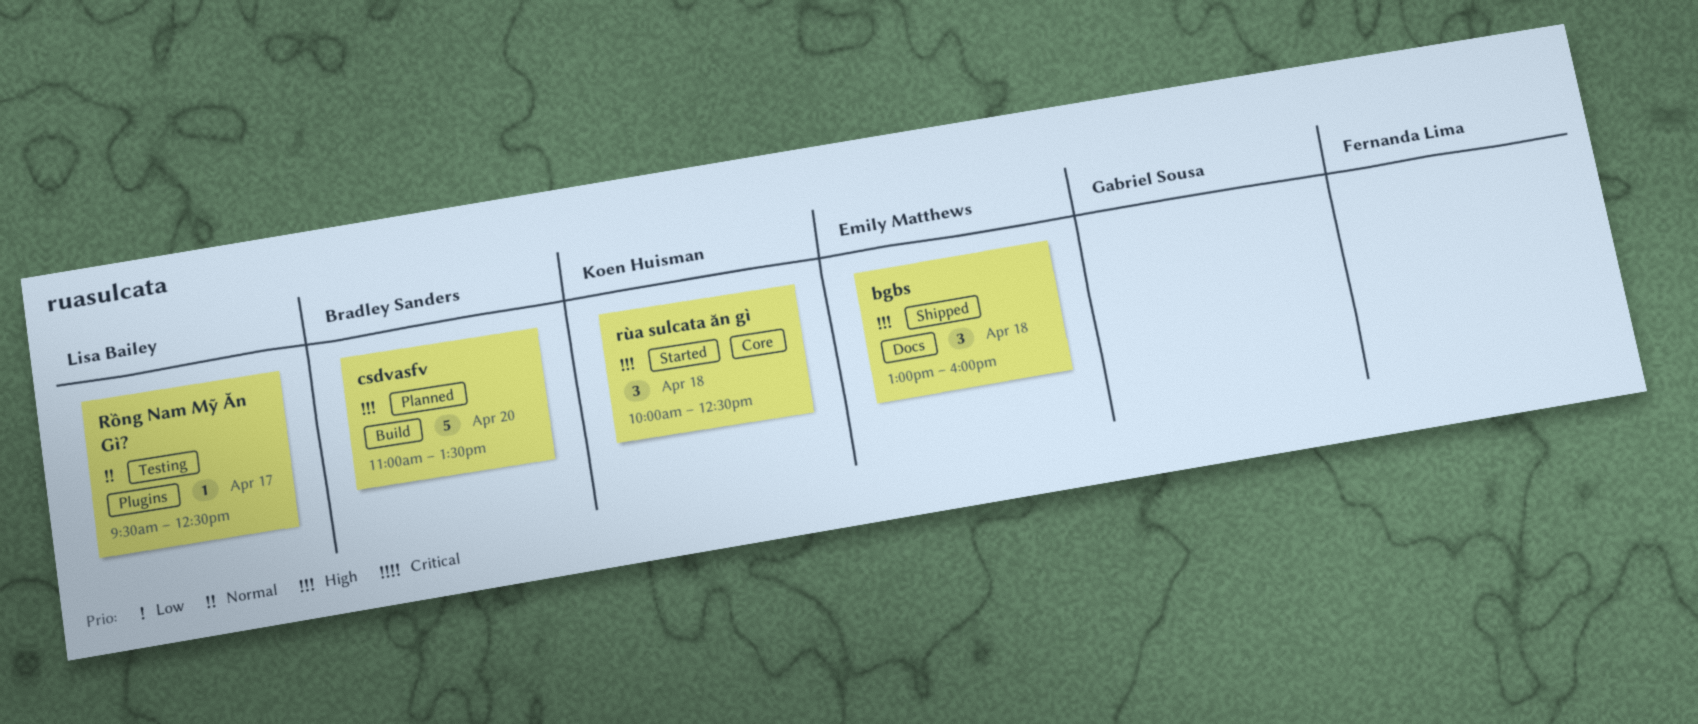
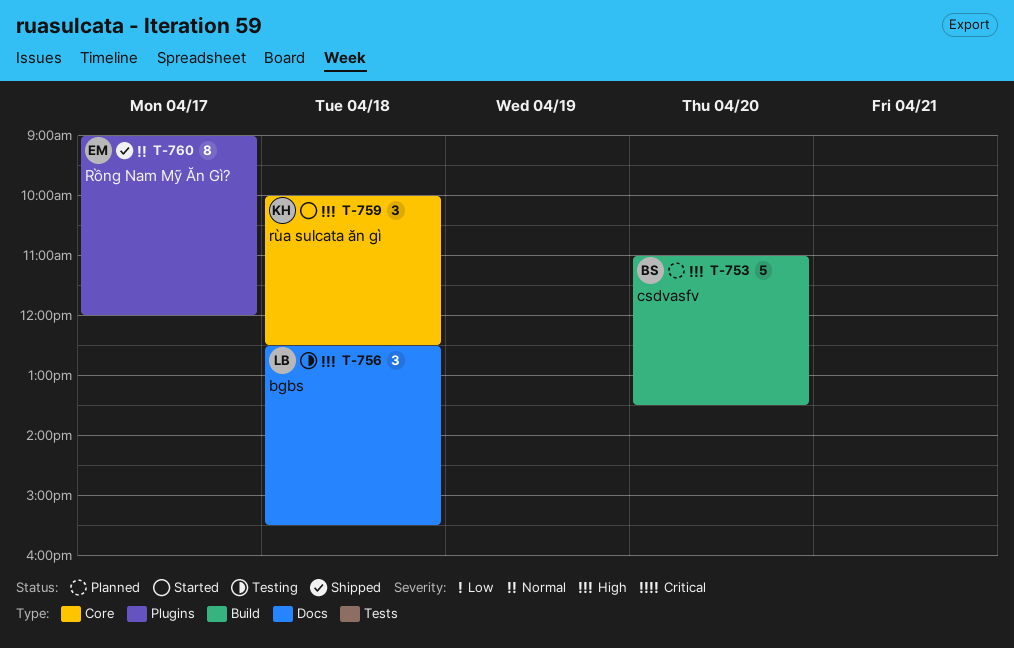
bgbs, status: Shipped -> Testing
bgbs, owner: Emily Matthews -> Lisa Bailey
bgbs, begins: 13:00 -> 12:30
bgbs, ends: 16:00 -> 15:30
Rồng Nam Mỹ Ăn Gì?, status: Testing -> Shipped
Rồng Nam Mỹ Ăn Gì?, owner: Lisa Bailey -> Emily Matthews
Rồng Nam Mỹ Ăn Gì?, estimate: 1 -> 8
Rồng Nam Mỹ Ăn Gì?, begins: 09:30 -> 09:00
Rồng Nam Mỹ Ăn Gì?, ends: 12:30 -> 12:00

